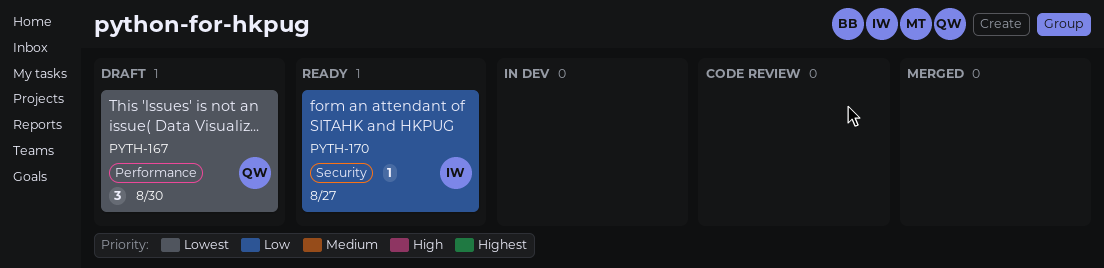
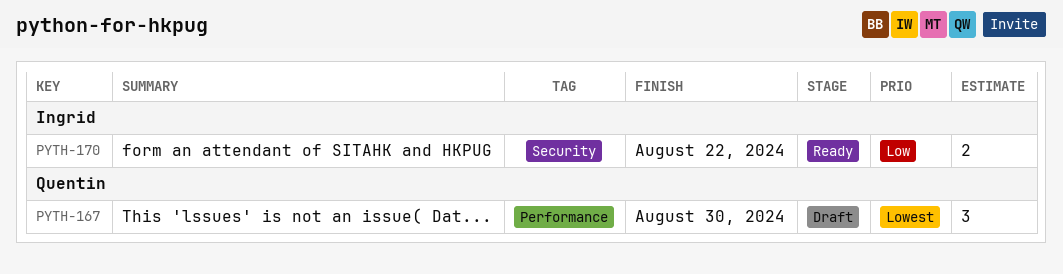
PYTH-170, estimate: 1 -> 2
PYTH-170, due: Aug 27 -> Aug 22

